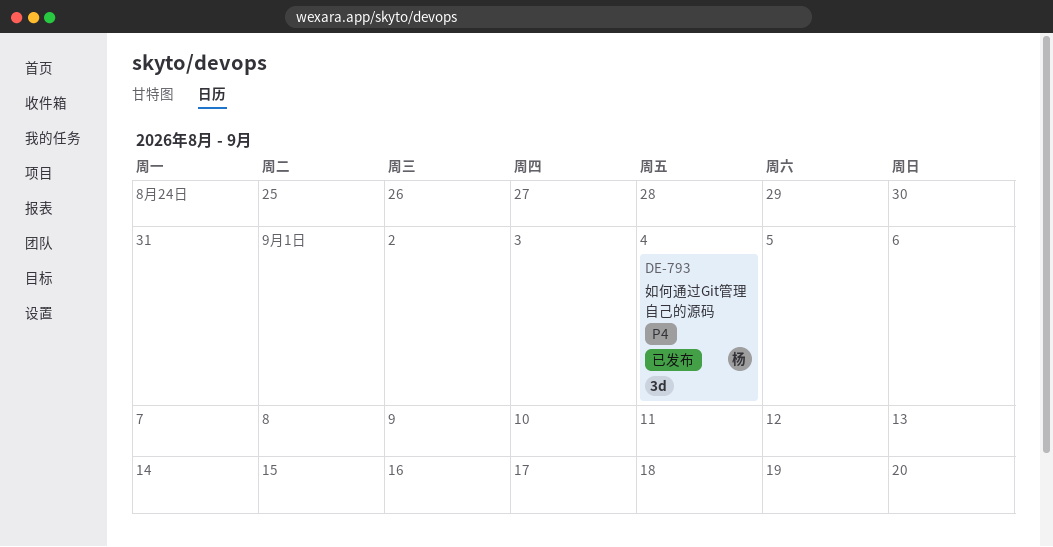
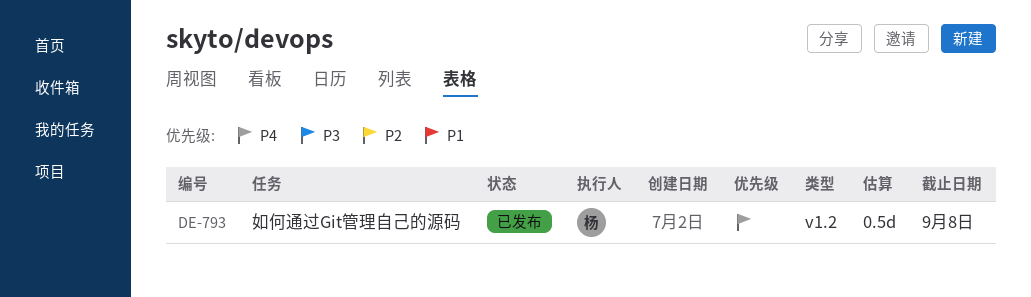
DE-793, estimate: 3d -> 0.5d
DE-793, due: Sep 4 -> Sep 8

